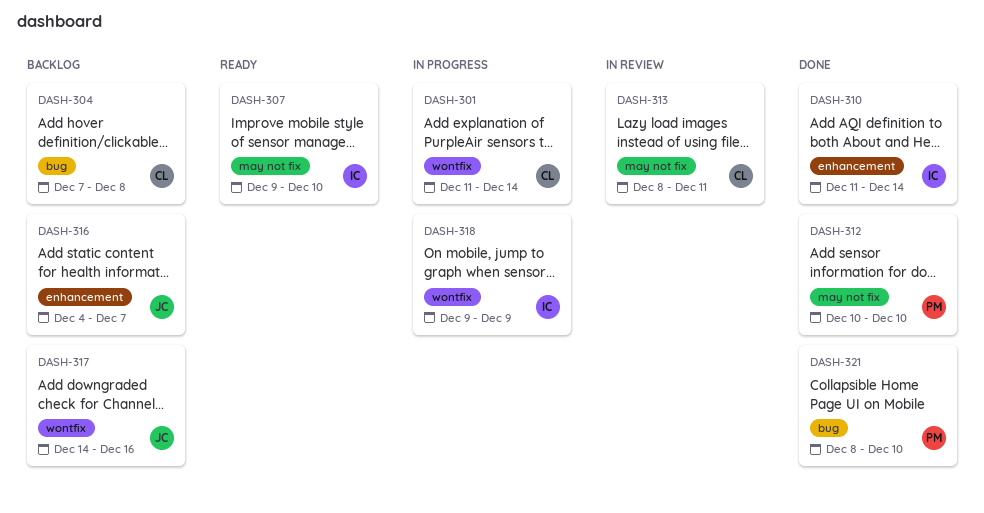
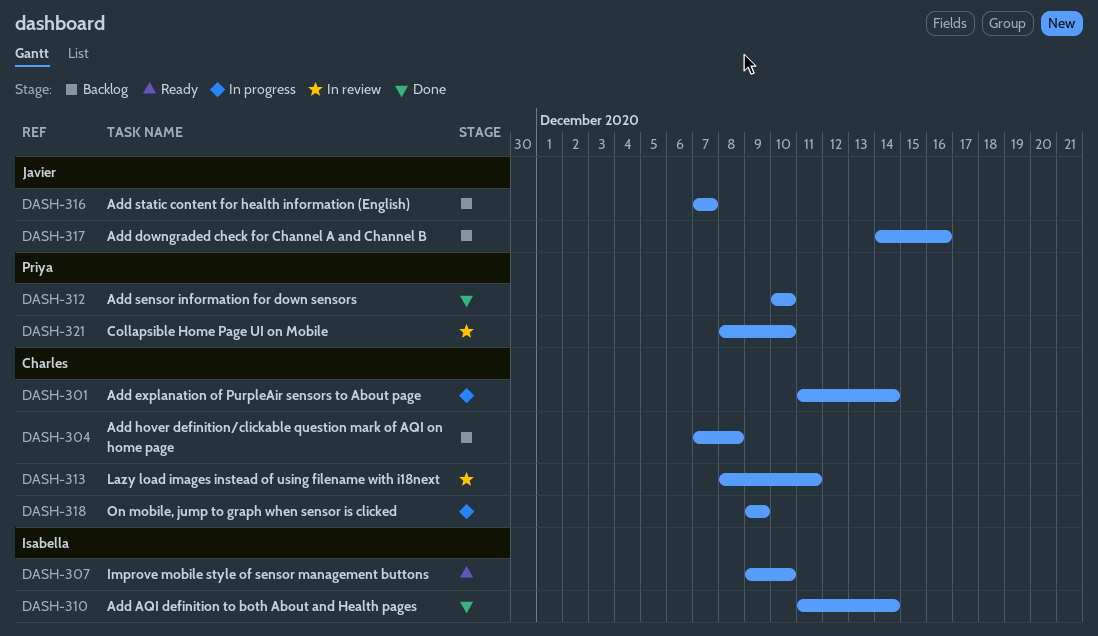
DASH-316, start: Dec 4 -> Dec 7
DASH-318, owner: Isabella -> Charles
DASH-321, status: Done -> In review

